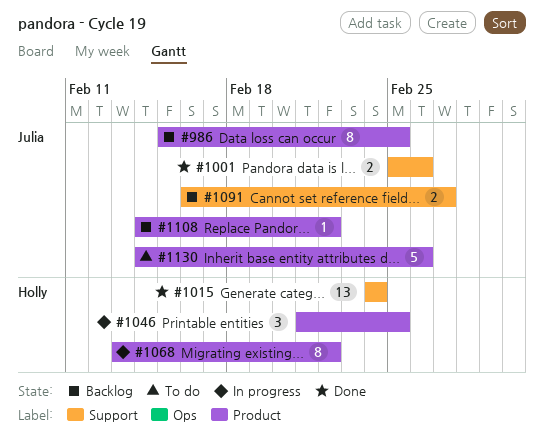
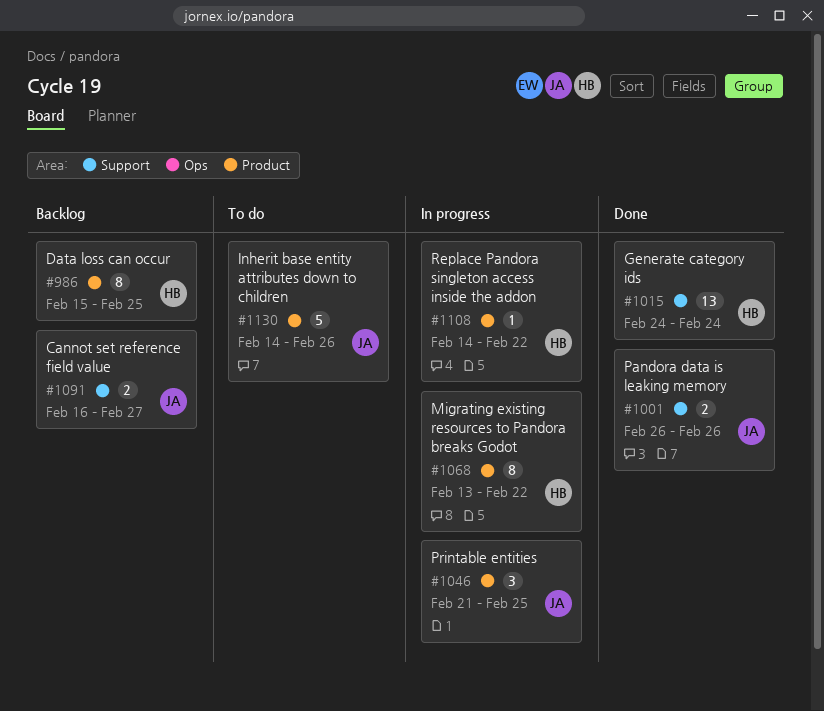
#986, owner: Julia -> Holly
#1001, start: Feb 25 -> Feb 26
#1046, owner: Holly -> Julia
#1108, status: Backlog -> In progress
#1108, owner: Julia -> Holly

